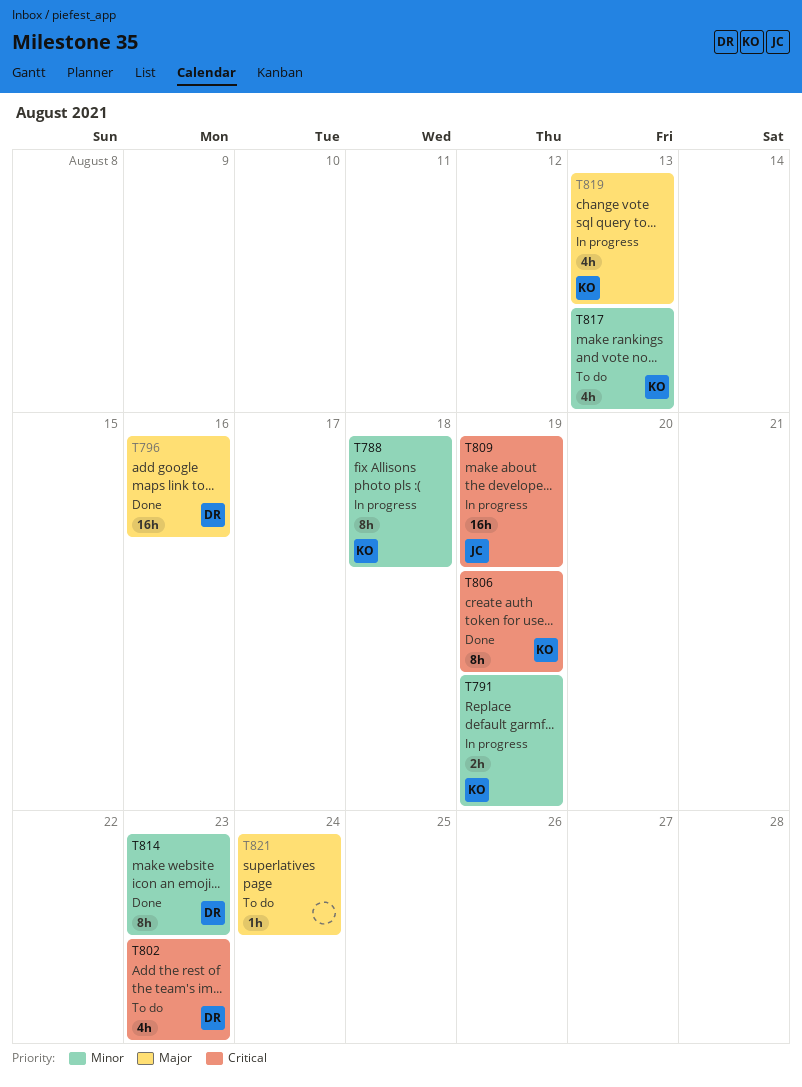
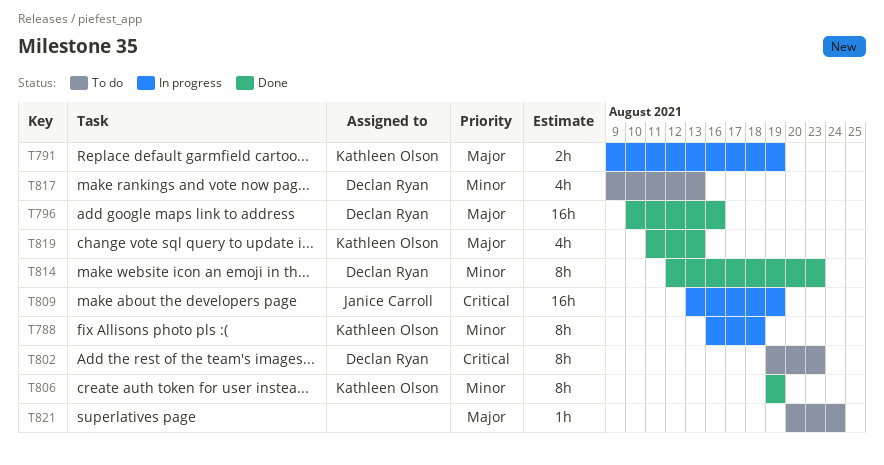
T791, priority: Minor -> Major
T802, estimate: 4h -> 8h
T806, priority: Critical -> Minor
T817, owner: Kathleen Olson -> Declan Ryan
T819, status: In progress -> Done

